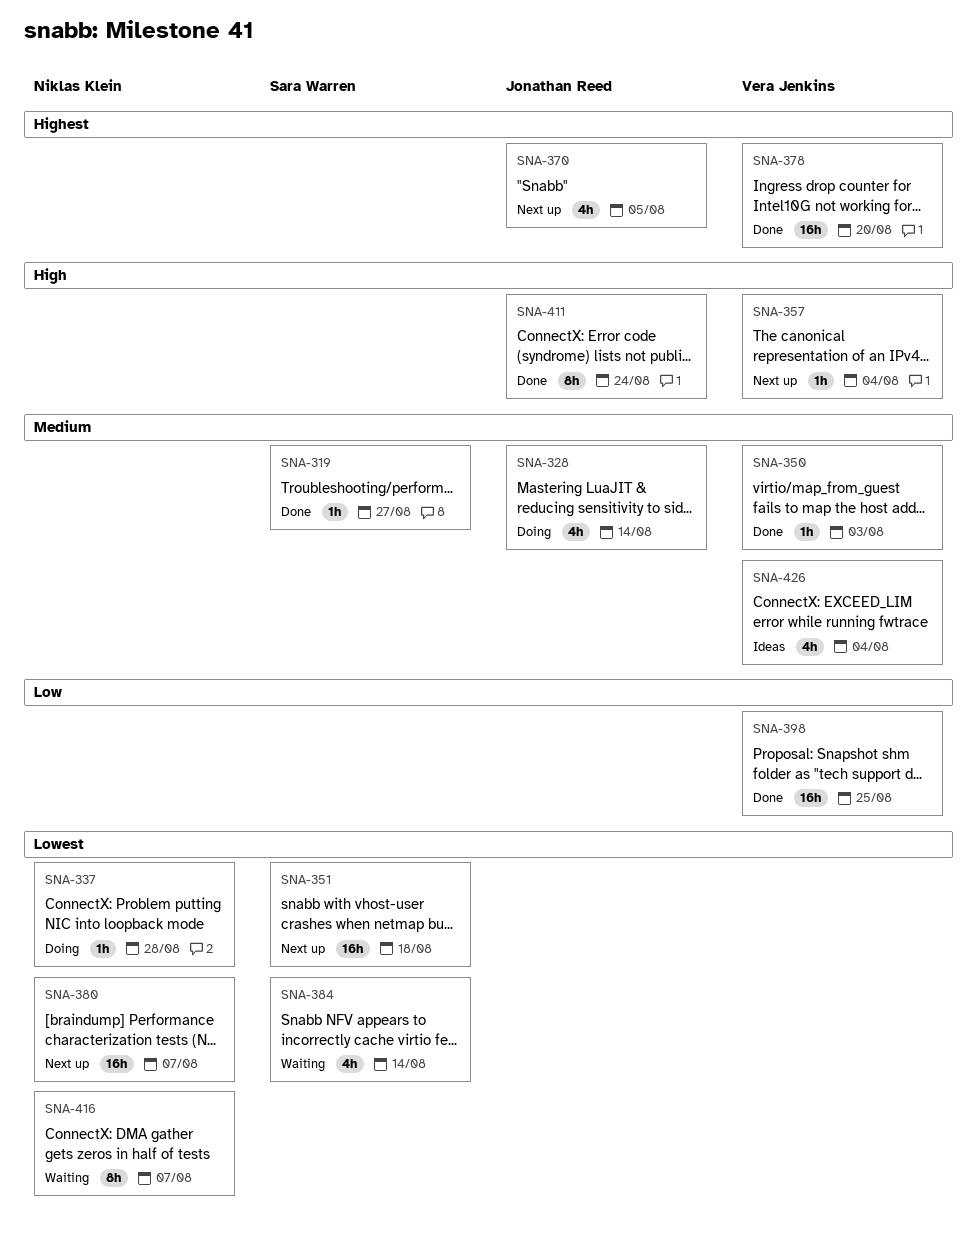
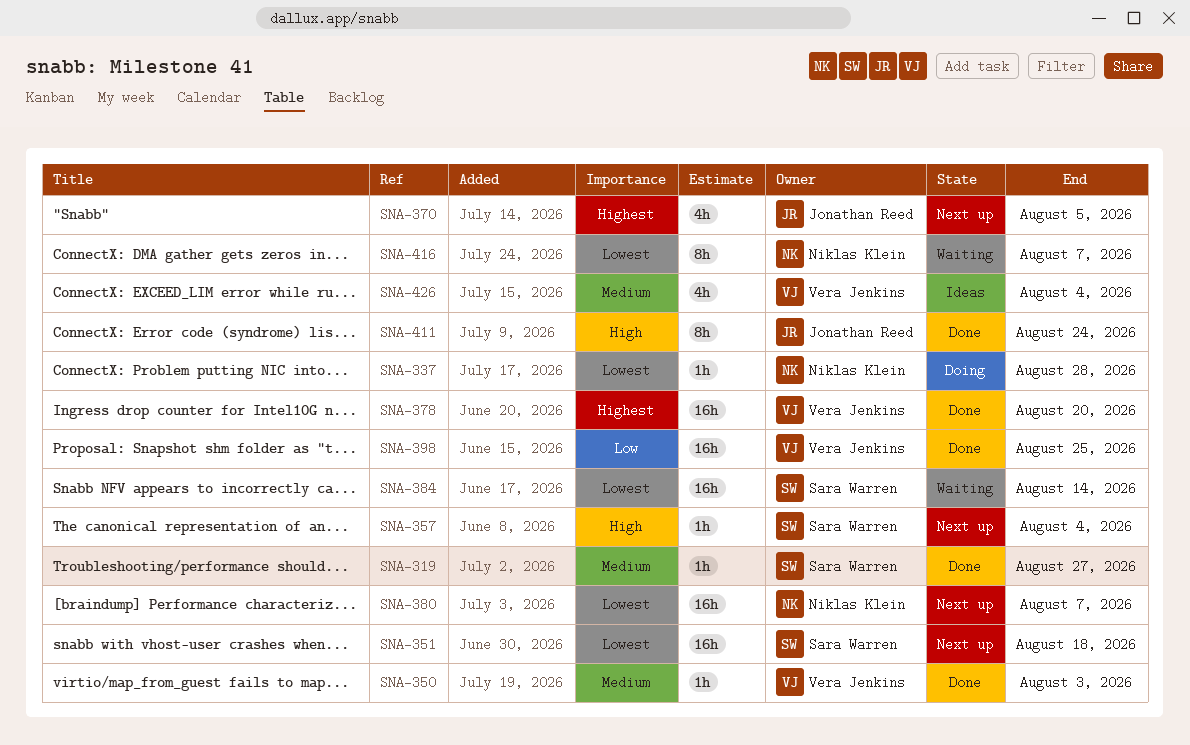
SNA-328: present -> none
SNA-357, owner: Vera Jenkins -> Sara Warren
SNA-384, estimate: 4h -> 16h

